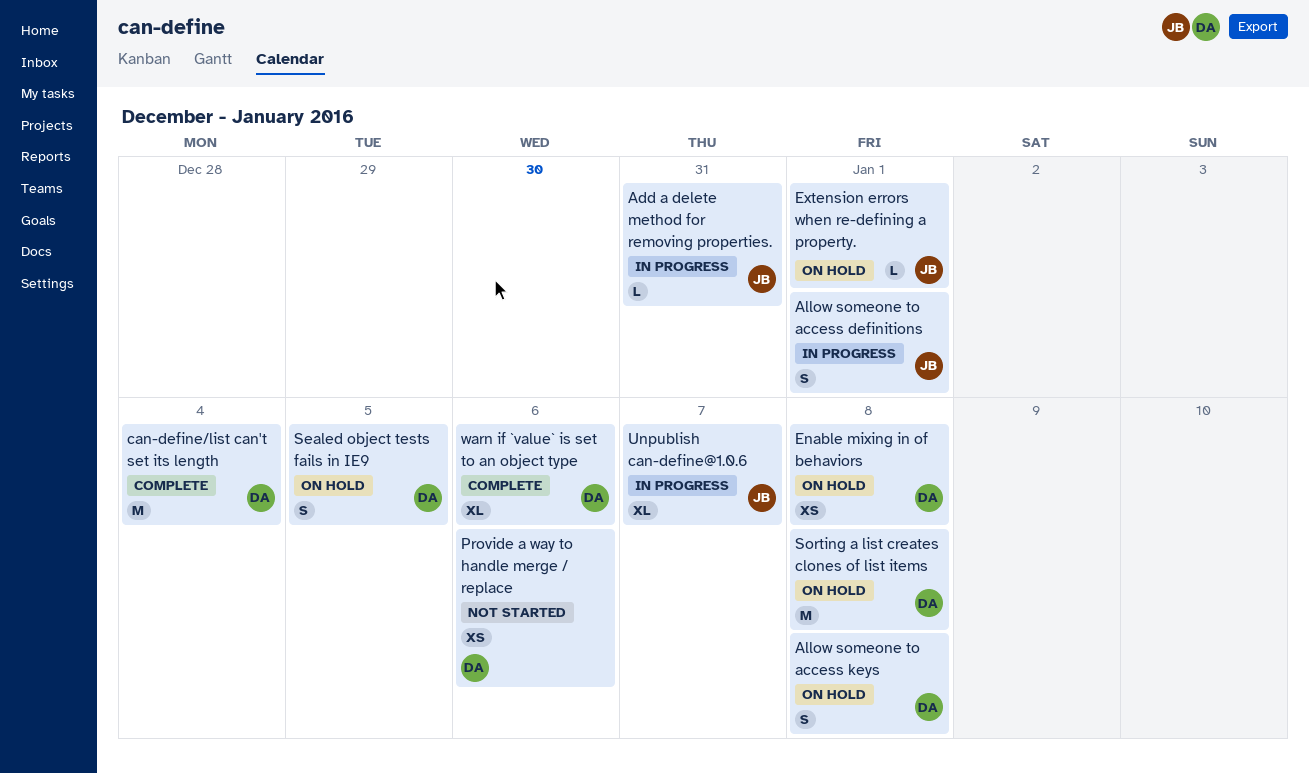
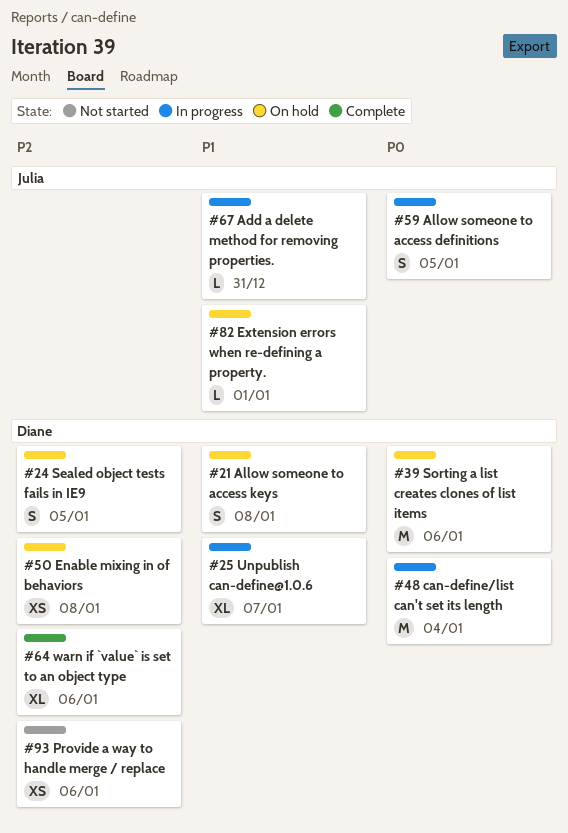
Allow someone to access definitions, due: Jan 1 -> Jan 5
can-define/list can't set its length, status: Complete -> In progress
Sorting a list creates clones of list items, due: Jan 8 -> Jan 6
Unpublish can-define@1.0.6, owner: Julia -> Diane

